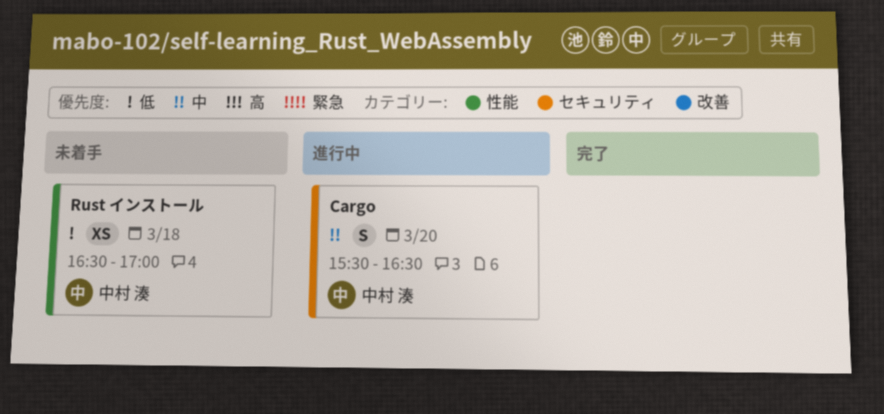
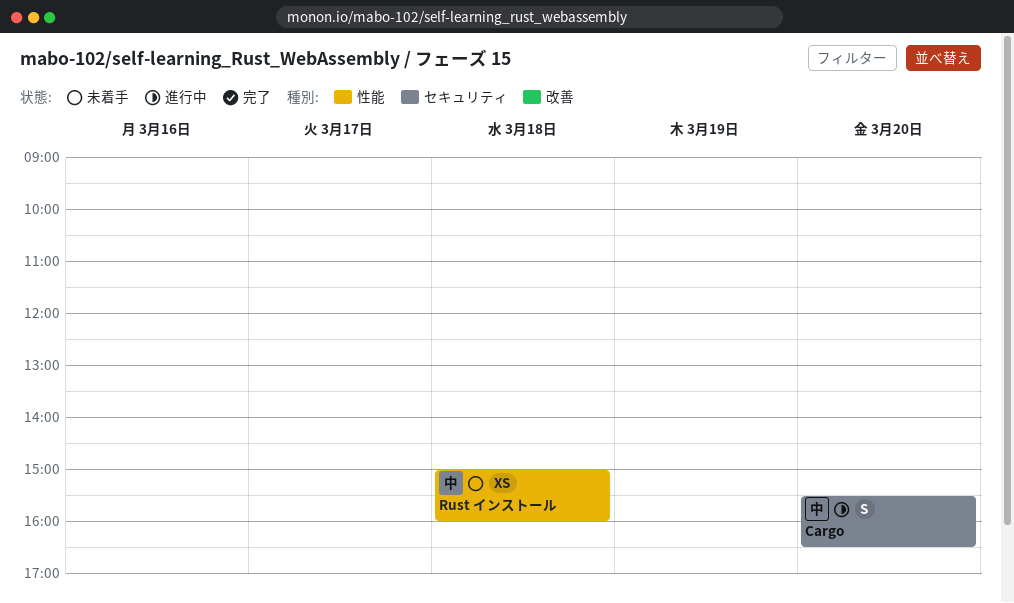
Rust インストール, begins: 16:30 -> 15:00
Rust インストール, ends: 17:00 -> 16:00

